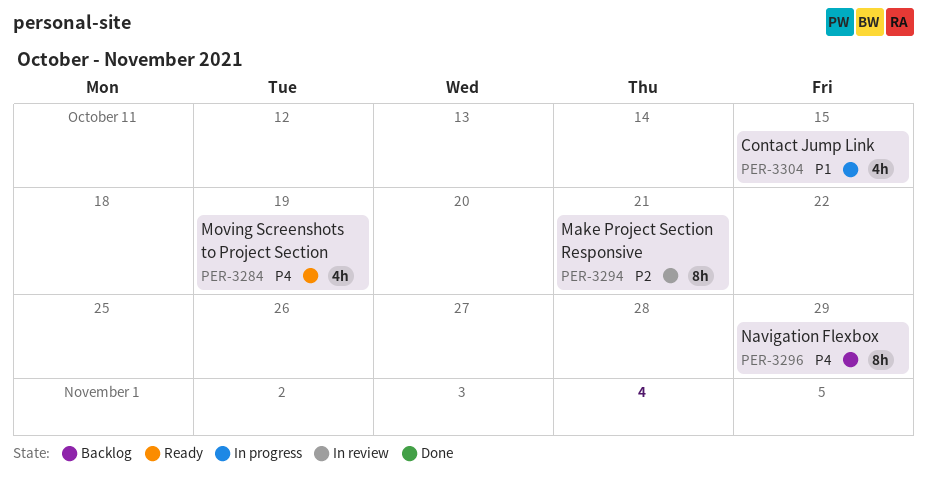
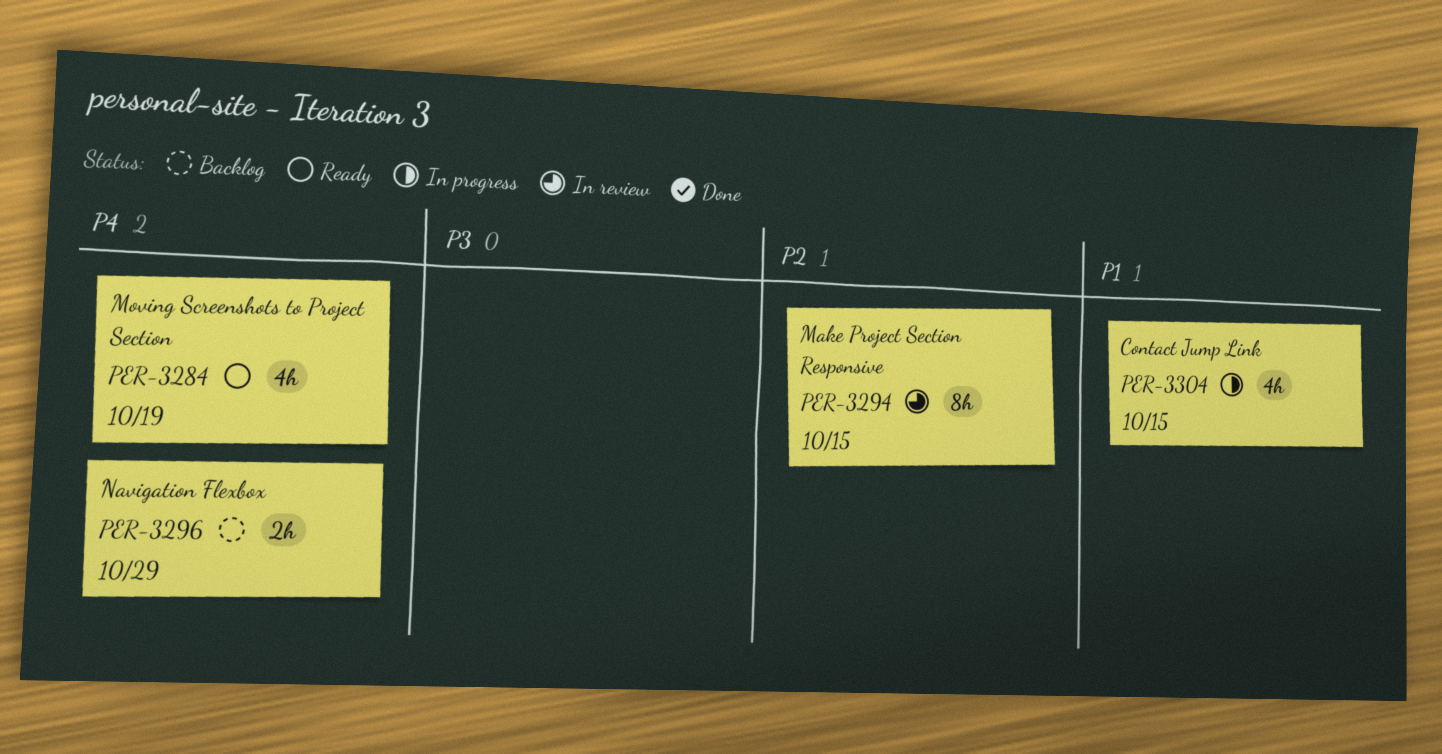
PER-3294, due: Oct 21 -> Oct 15
PER-3296, estimate: 8h -> 2h

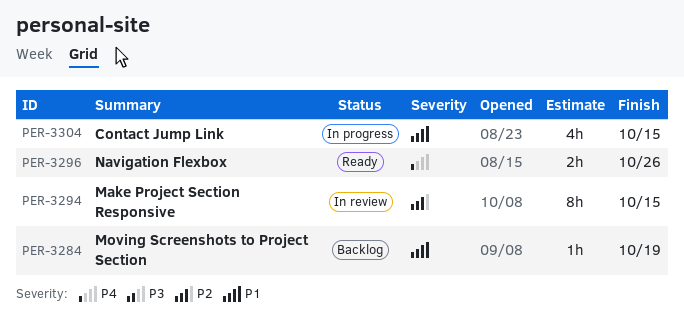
PER-3284, status: Ready -> Backlog
PER-3284, priority: P4 -> P1
PER-3284, estimate: 4h -> 1h
PER-3296, status: Backlog -> Ready
PER-3296, due: Oct 29 -> Oct 26

